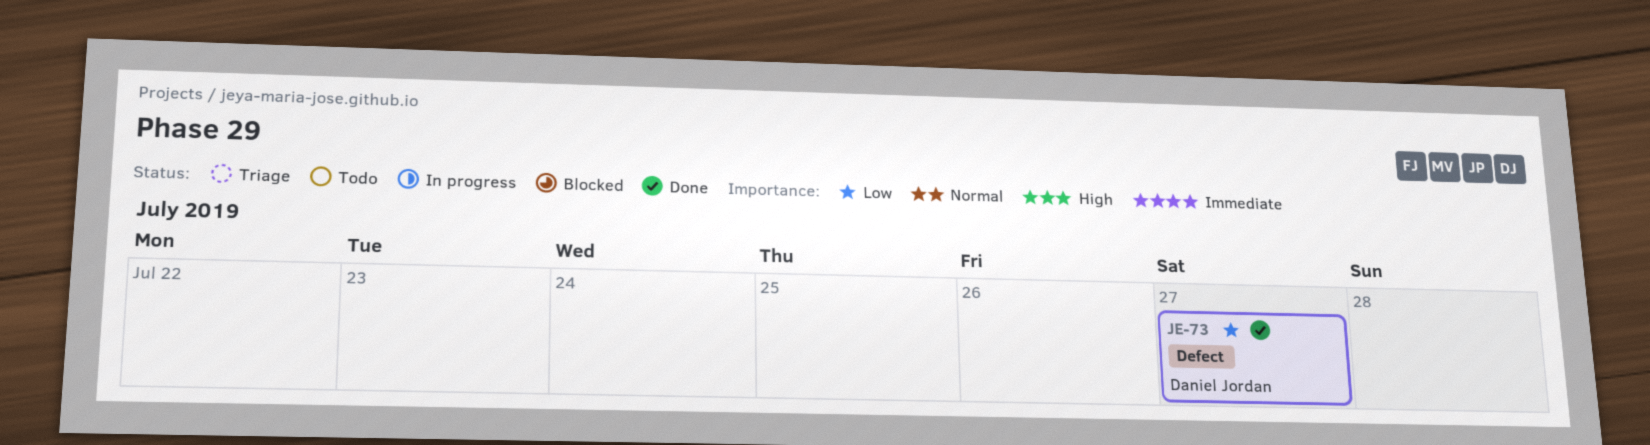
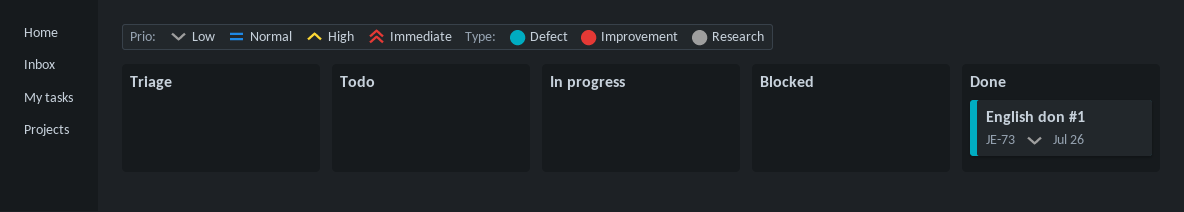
JE-73, due: Jul 27 -> Jul 26

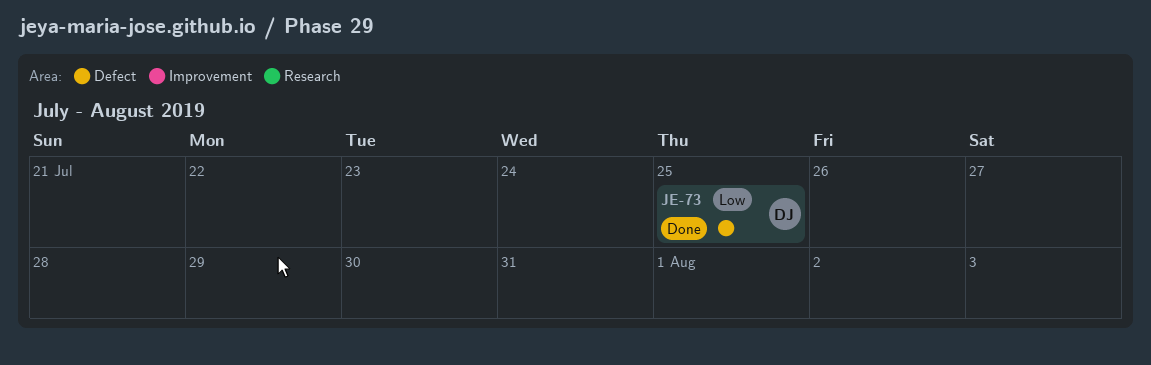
JE-73, due: Jul 26 -> Jul 25

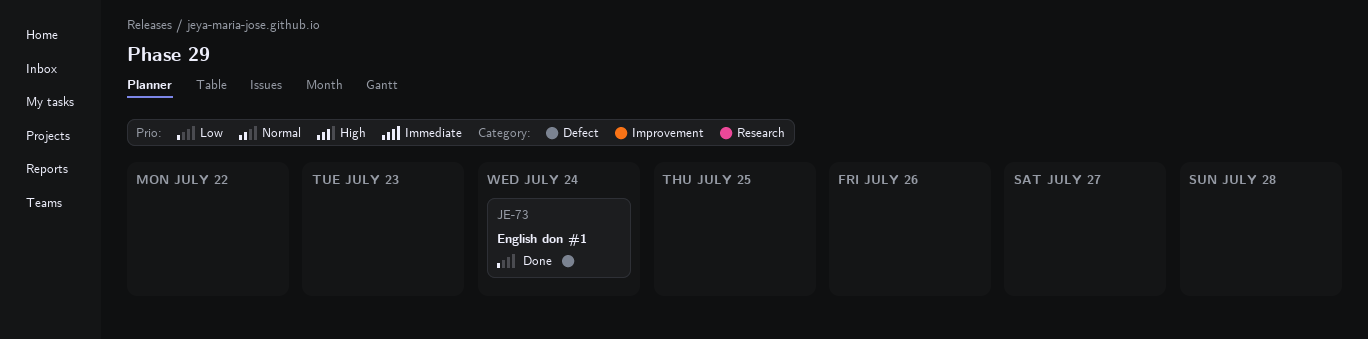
JE-73, due: Jul 25 -> Jul 24

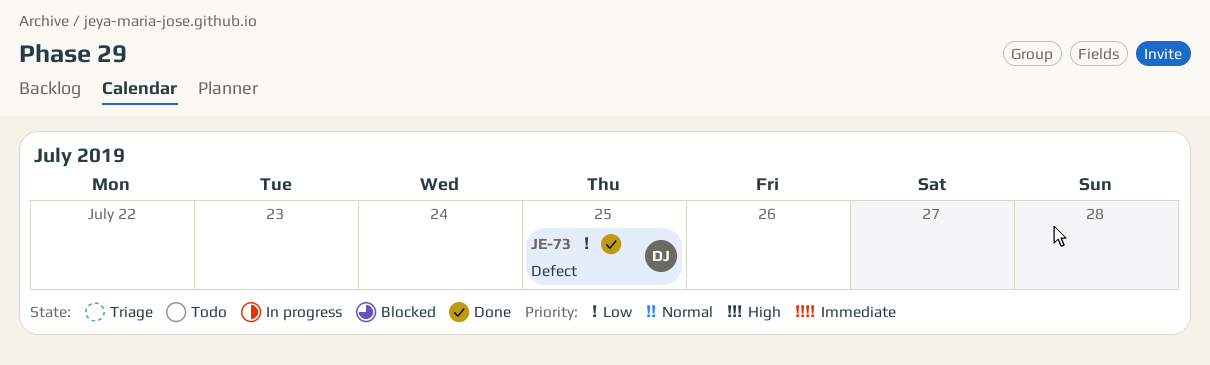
JE-73, due: Jul 24 -> Jul 25

